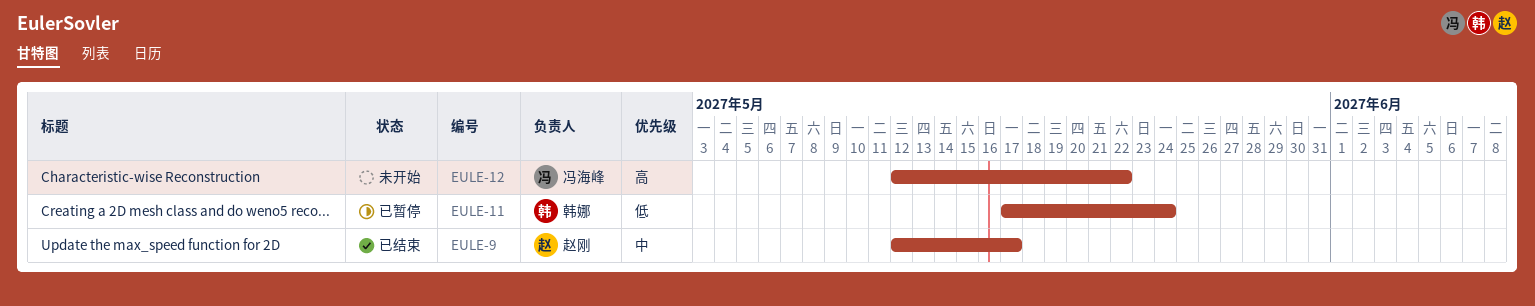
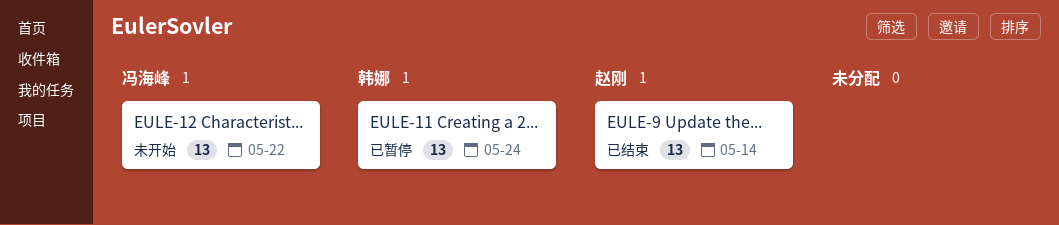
EULE-9, due: May 17 -> May 14

